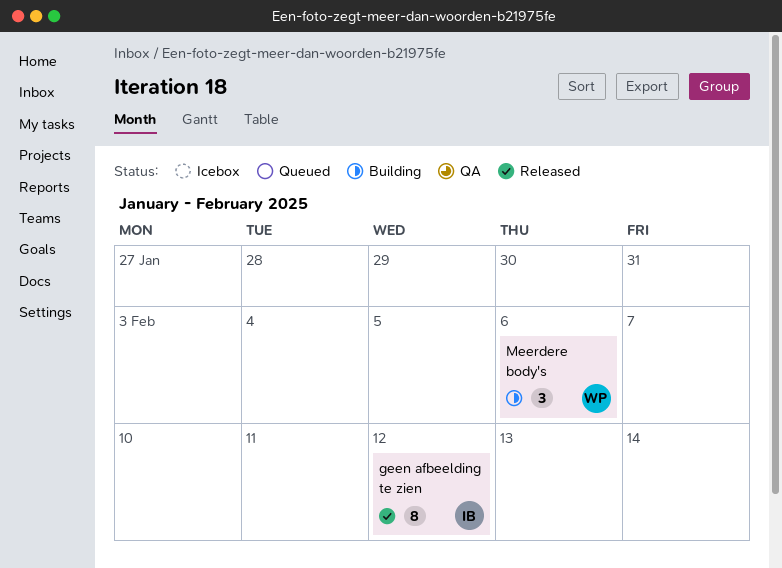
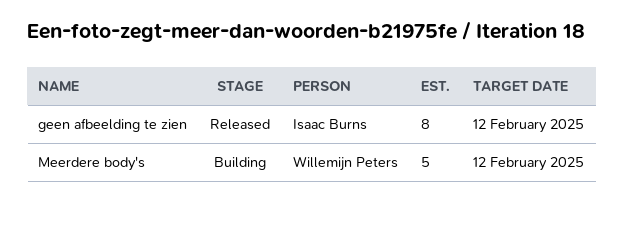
Meerdere body's, estimate: 3 -> 5
Meerdere body's, due: Feb 6 -> Feb 12

